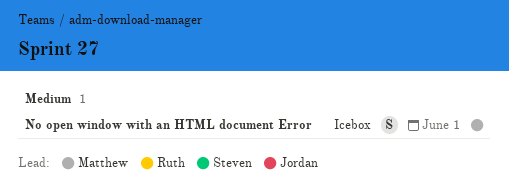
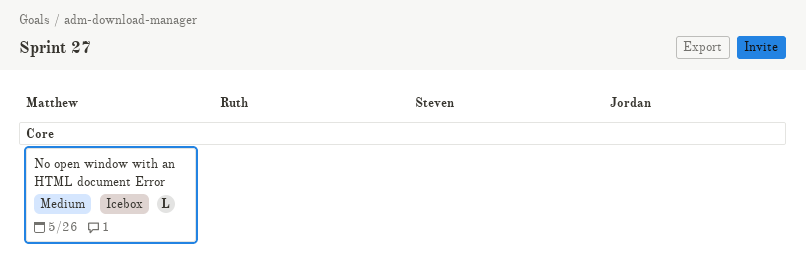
No open window with an HTML document Error, estimate: S -> L
No open window with an HTML document Error, due: Jun 1 -> May 26

